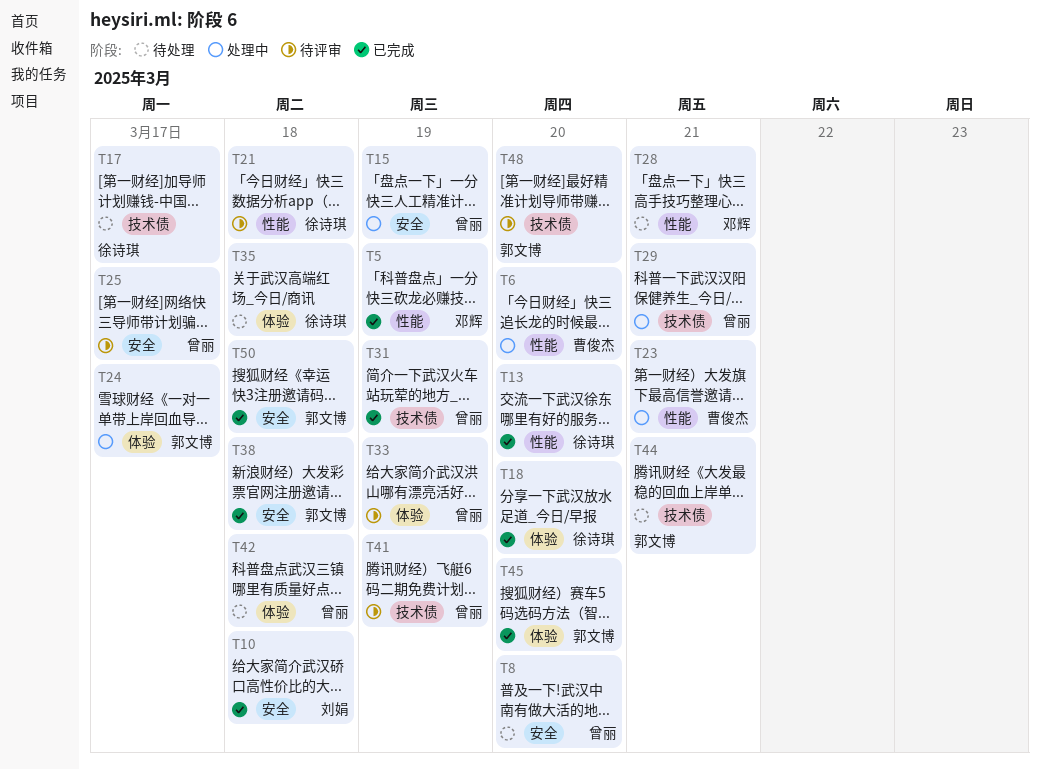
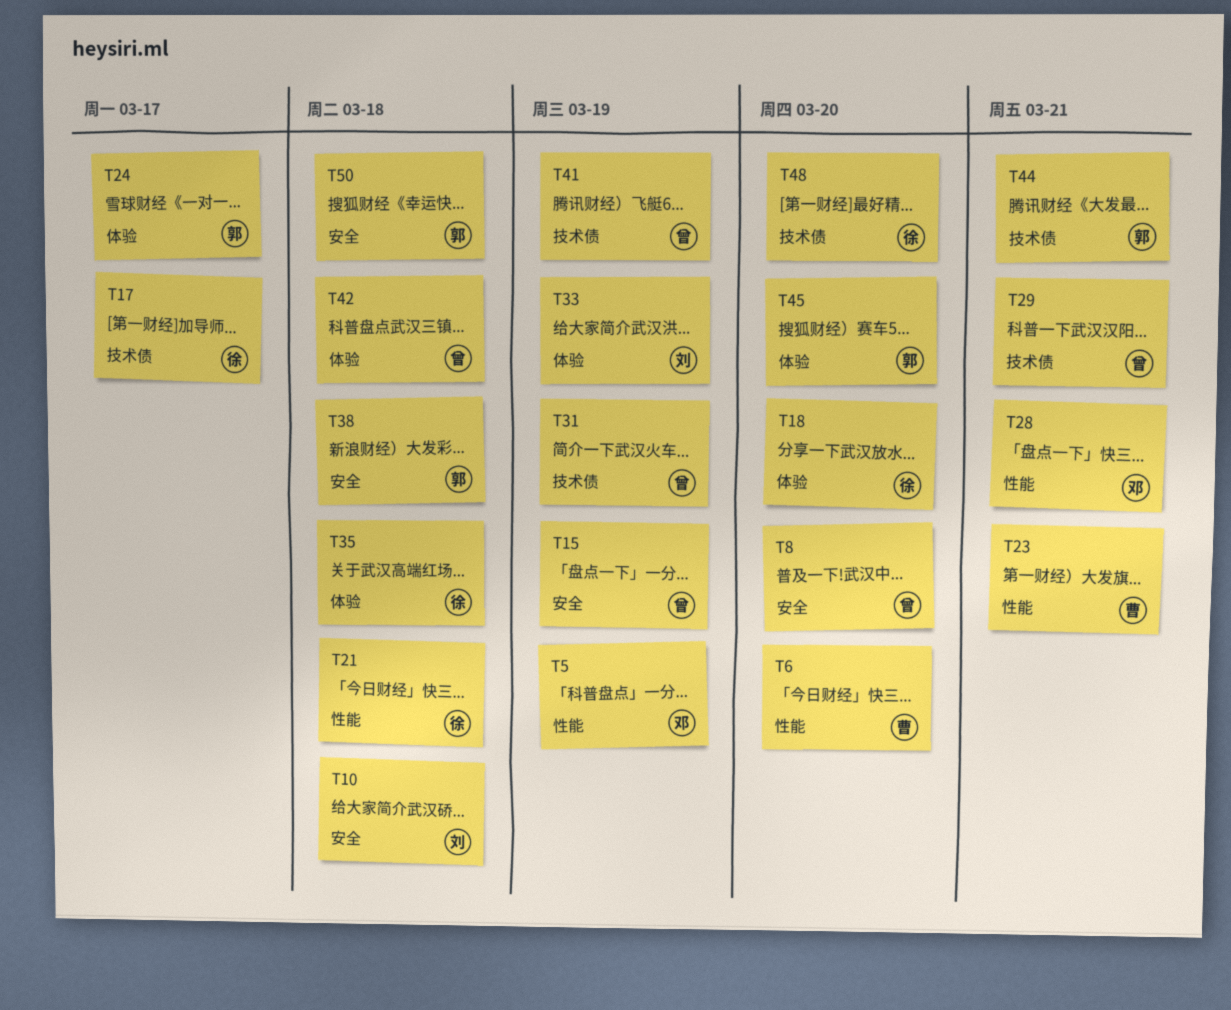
T13: present -> none
T25: present -> none
T33, owner: 曾丽 -> 刘娟
T48, owner: 郭文博 -> 徐诗琪

